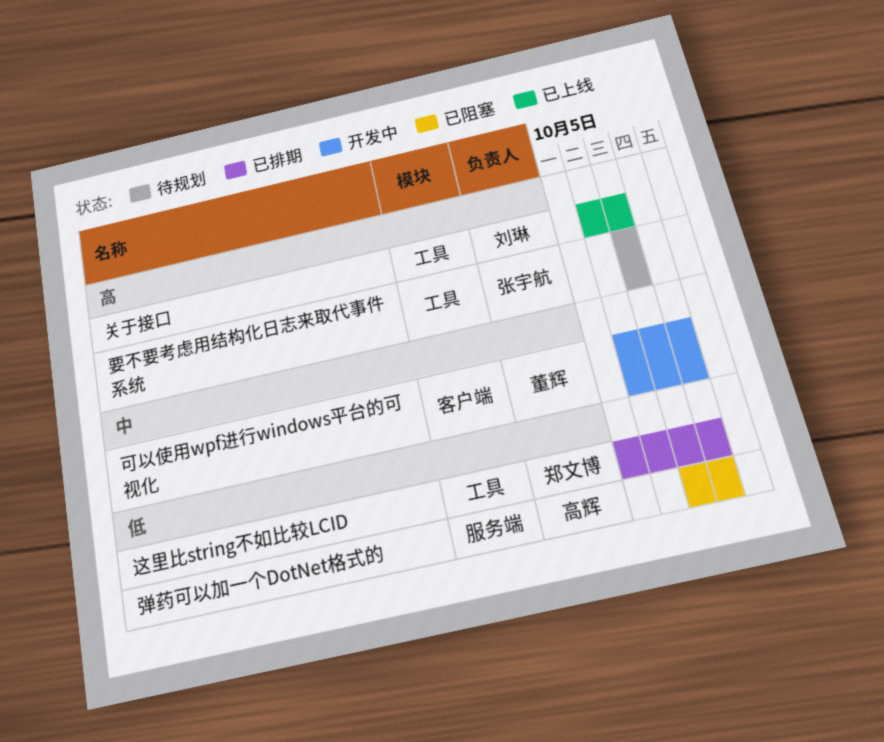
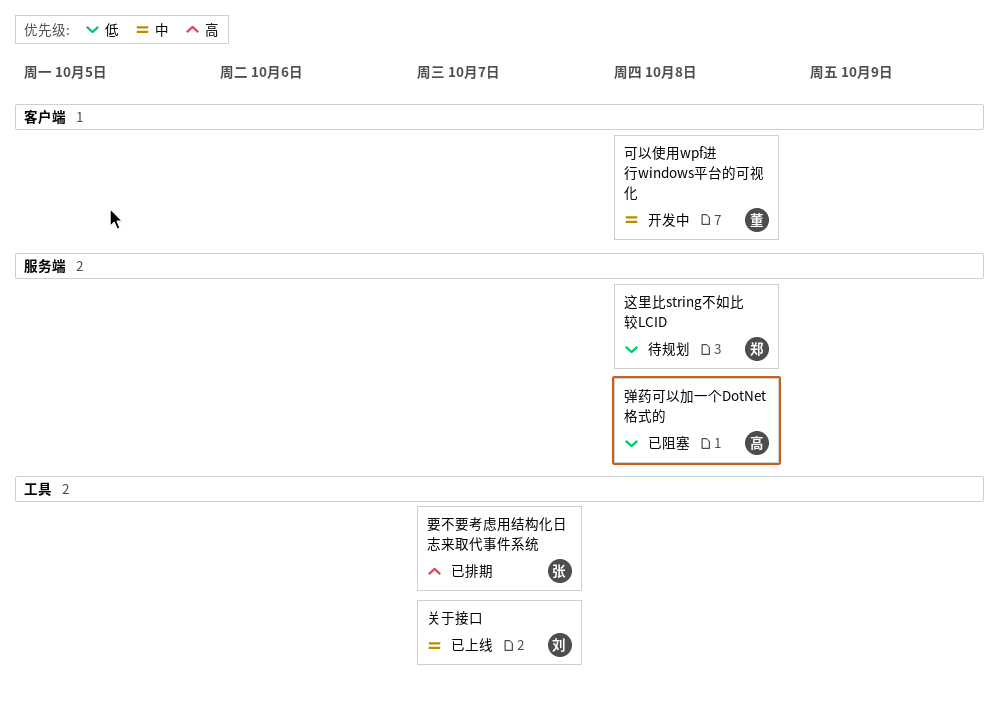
关于接口, priority: 高 -> 中
要不要考虑用结构化日志来取代事件系统, status: 待规划 -> 已排期
这里比string不如比较LCID, status: 已排期 -> 待规划
这里比string不如比较LCID, label: 工具 -> 服务端

